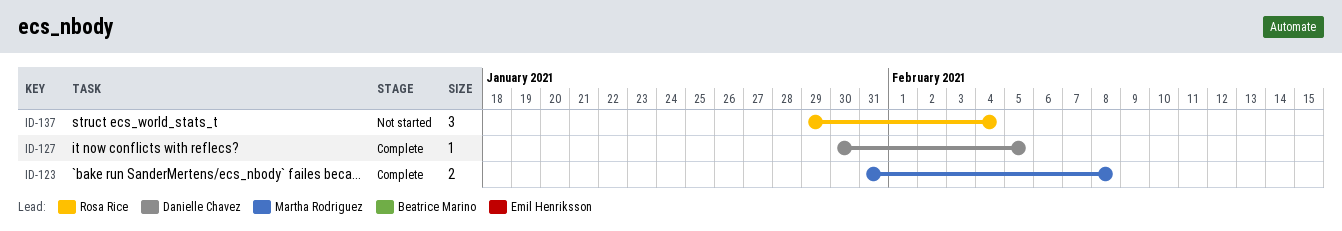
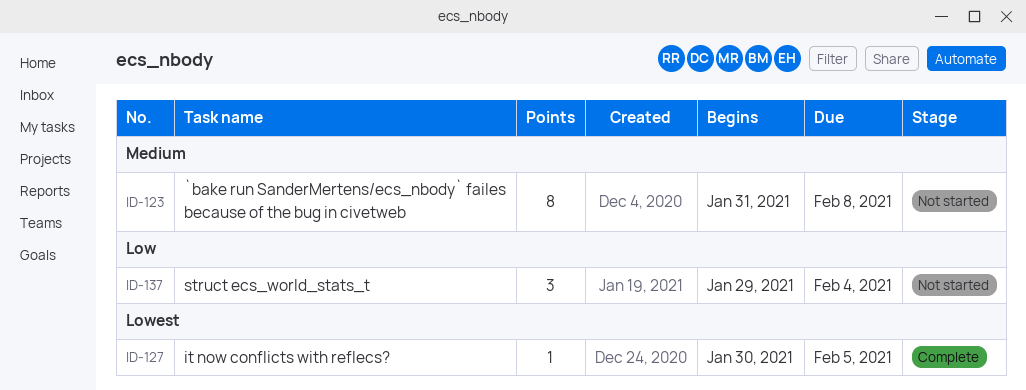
ID-123, status: Complete -> Not started
ID-123, estimate: 2 -> 8

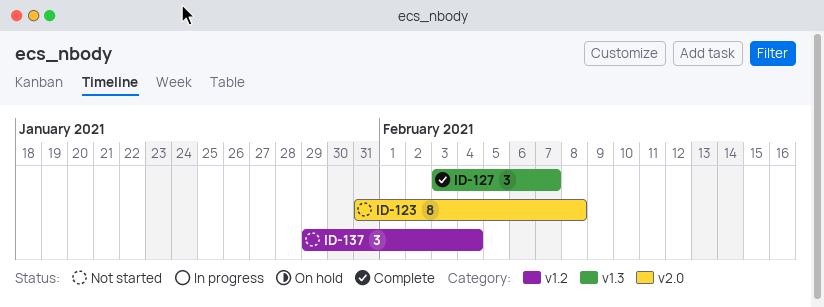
ID-127, estimate: 1 -> 3
ID-127, start: Jan 30 -> Feb 3
ID-127, due: Feb 5 -> Feb 7

